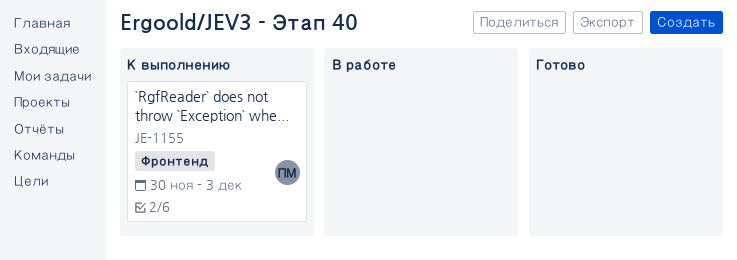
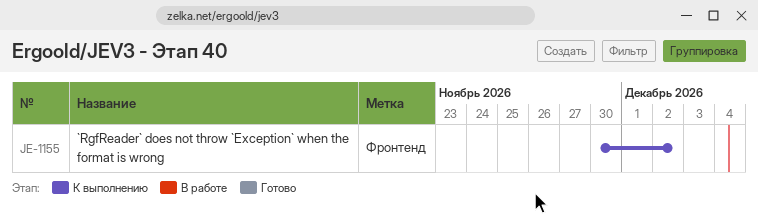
JE-1155, due: Dec 3 -> Dec 2

